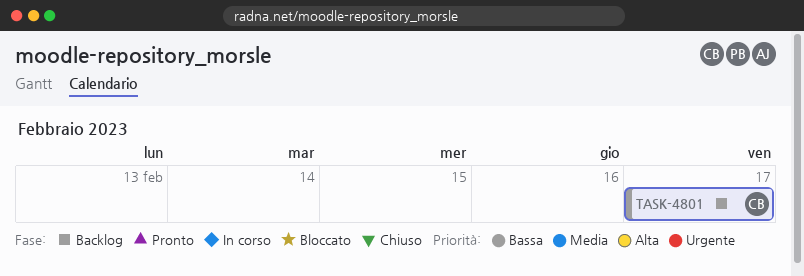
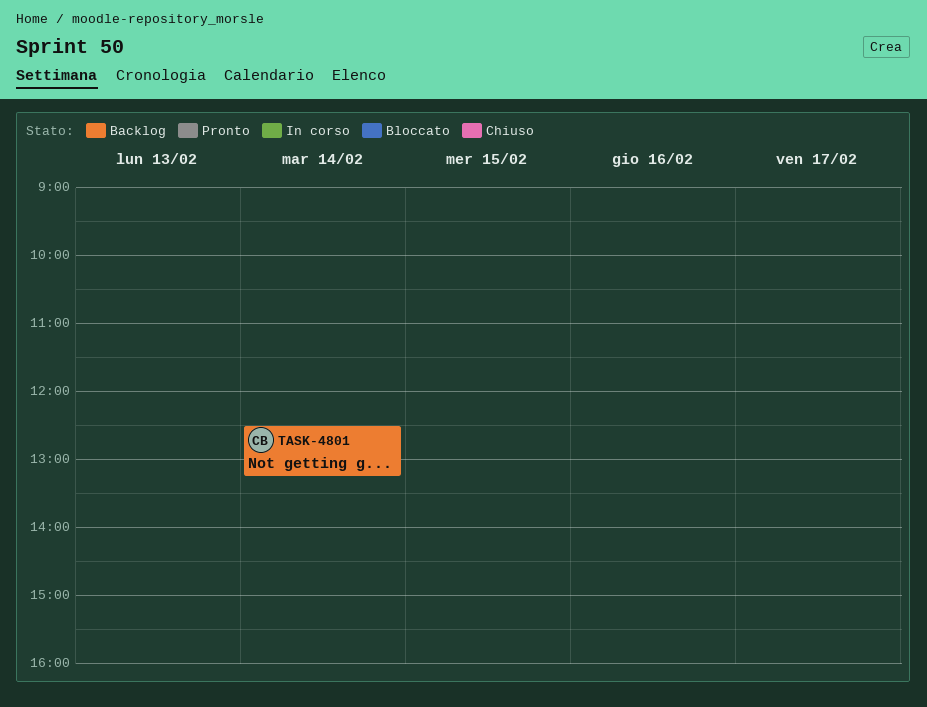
TASK-4801, day: Feb 17 -> Feb 14

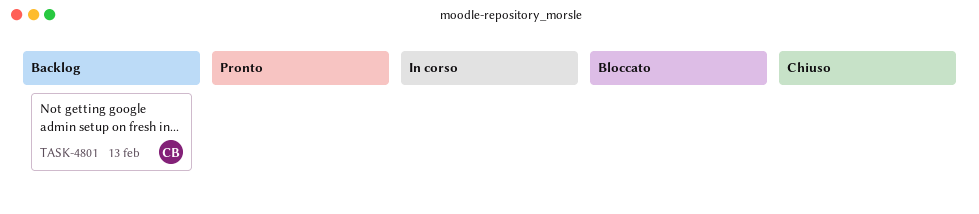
TASK-4801, day: Feb 14 -> Feb 13

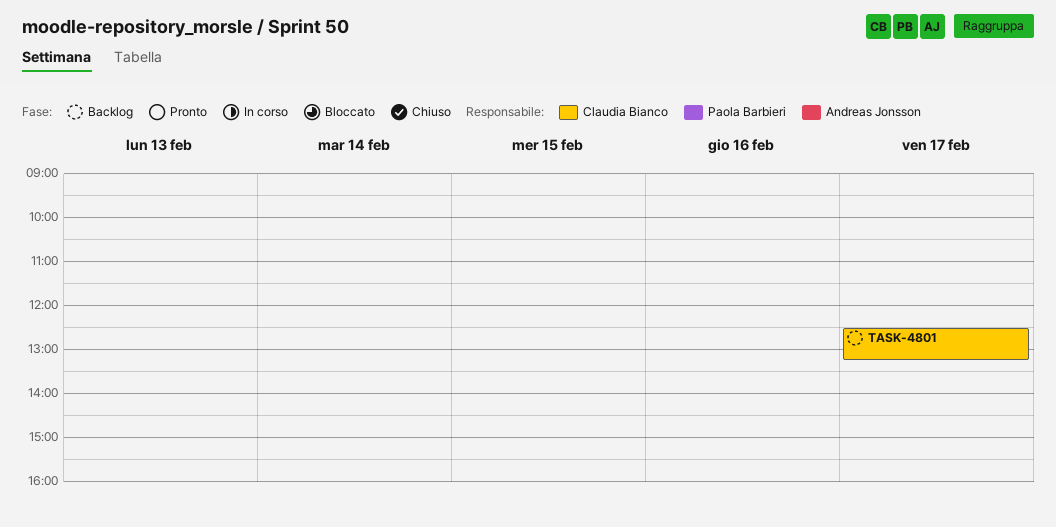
TASK-4801, day: Feb 13 -> Feb 17

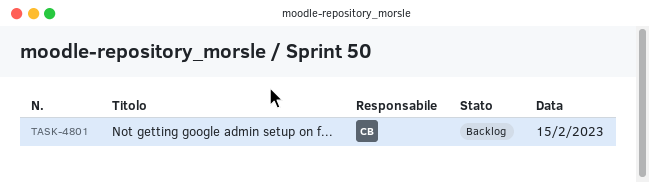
TASK-4801, day: Feb 17 -> Feb 15

